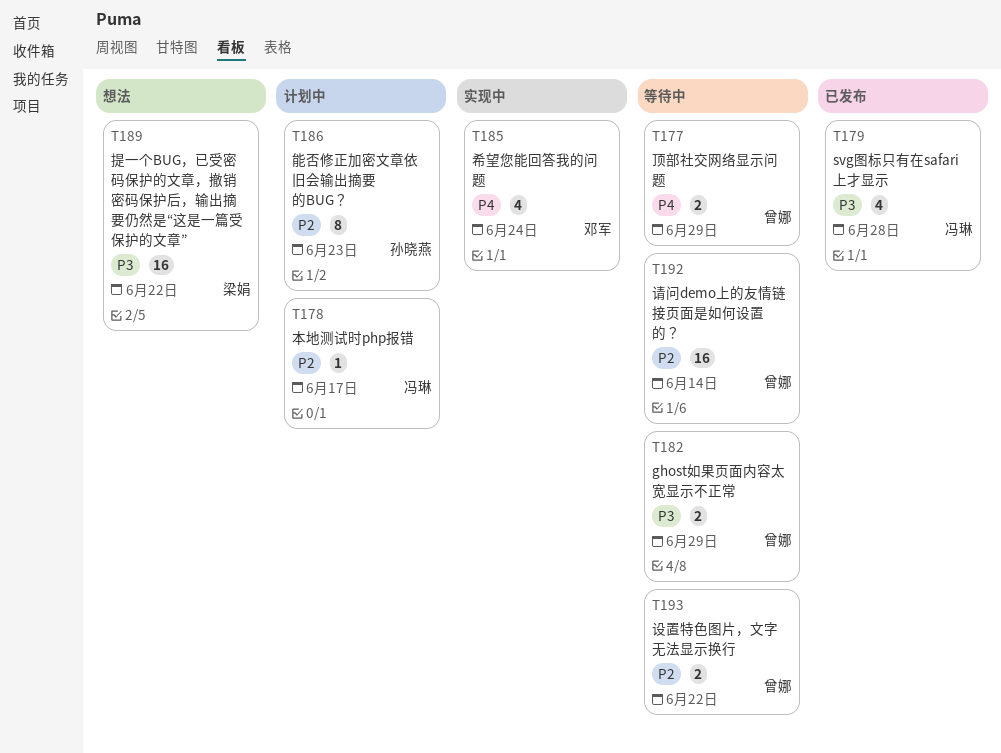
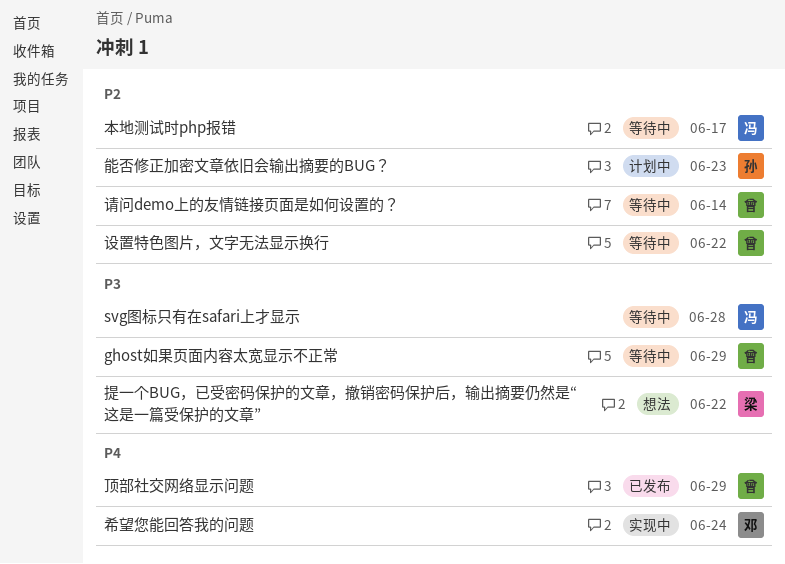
svg图标只有在safari上才显示, status: 已发布 -> 等待中
本地测试时php报错, status: 计划中 -> 等待中
顶部社交网络显示问题, status: 等待中 -> 已发布

